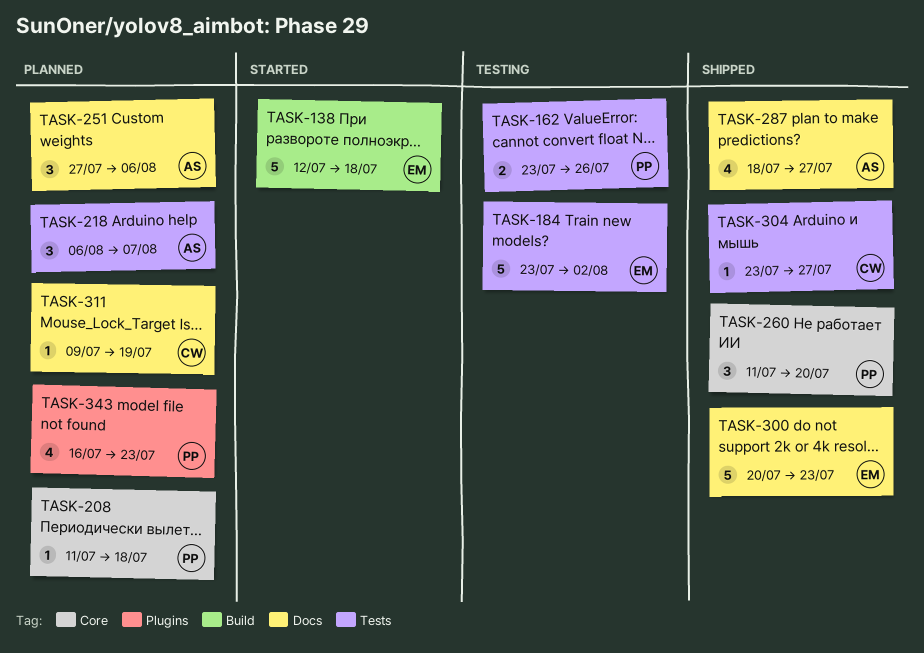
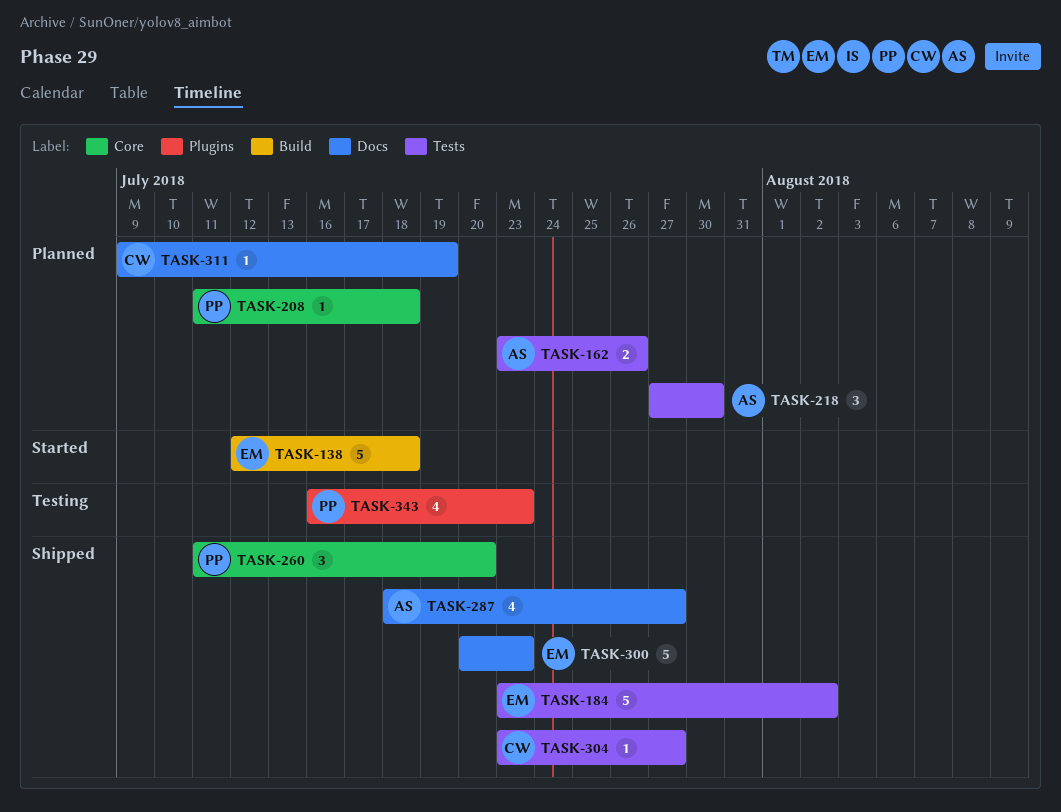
TASK-162, status: Testing -> Planned
TASK-162, owner: PP -> AS
TASK-184, status: Testing -> Shipped
TASK-218, start: Aug 6 -> Jul 27
TASK-218, due: Aug 7 -> Jul 30
TASK-251: present -> none
TASK-343, status: Planned -> Testing

